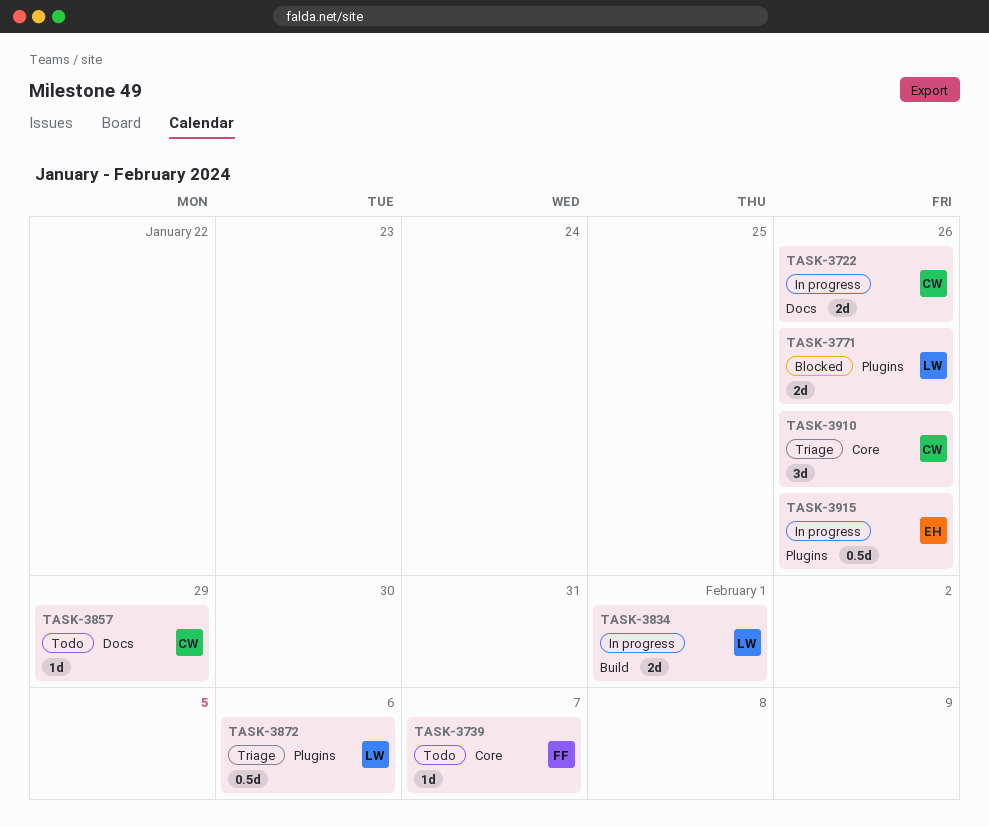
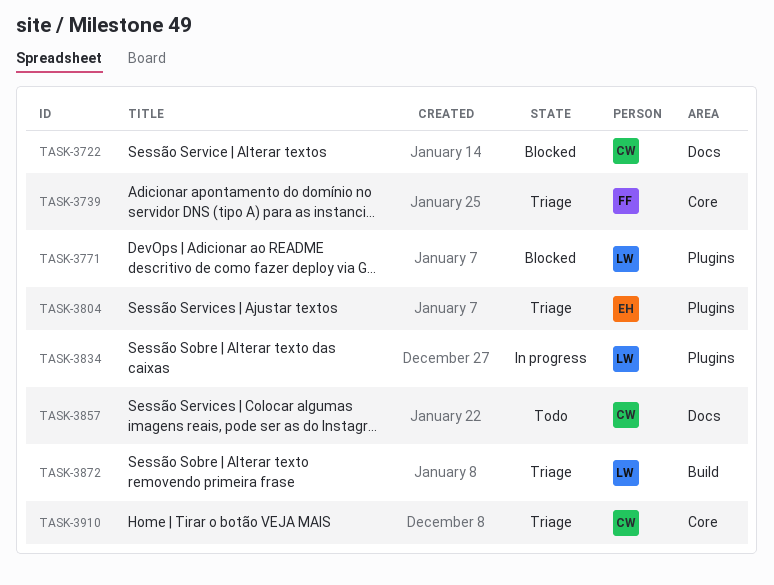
TASK-3722, status: In progress -> Blocked
TASK-3739, status: Todo -> Triage
TASK-3804: none -> present
TASK-3834, label: Build -> Plugins
TASK-3872, label: Plugins -> Build
TASK-3915: present -> none

